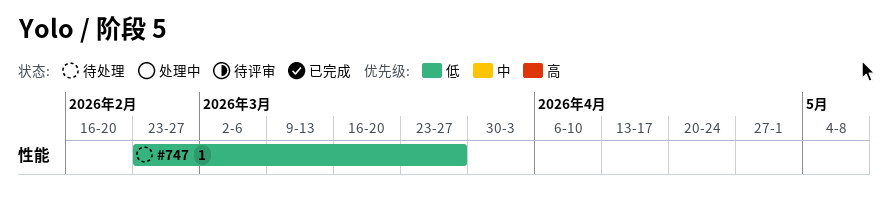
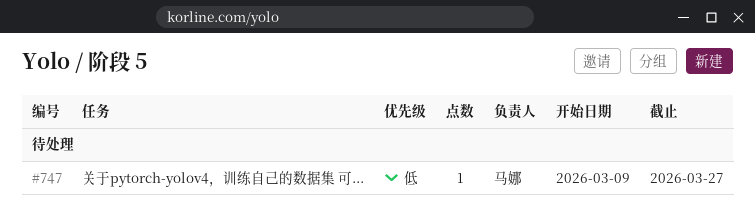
#747, start: Feb 23 -> Mar 9

